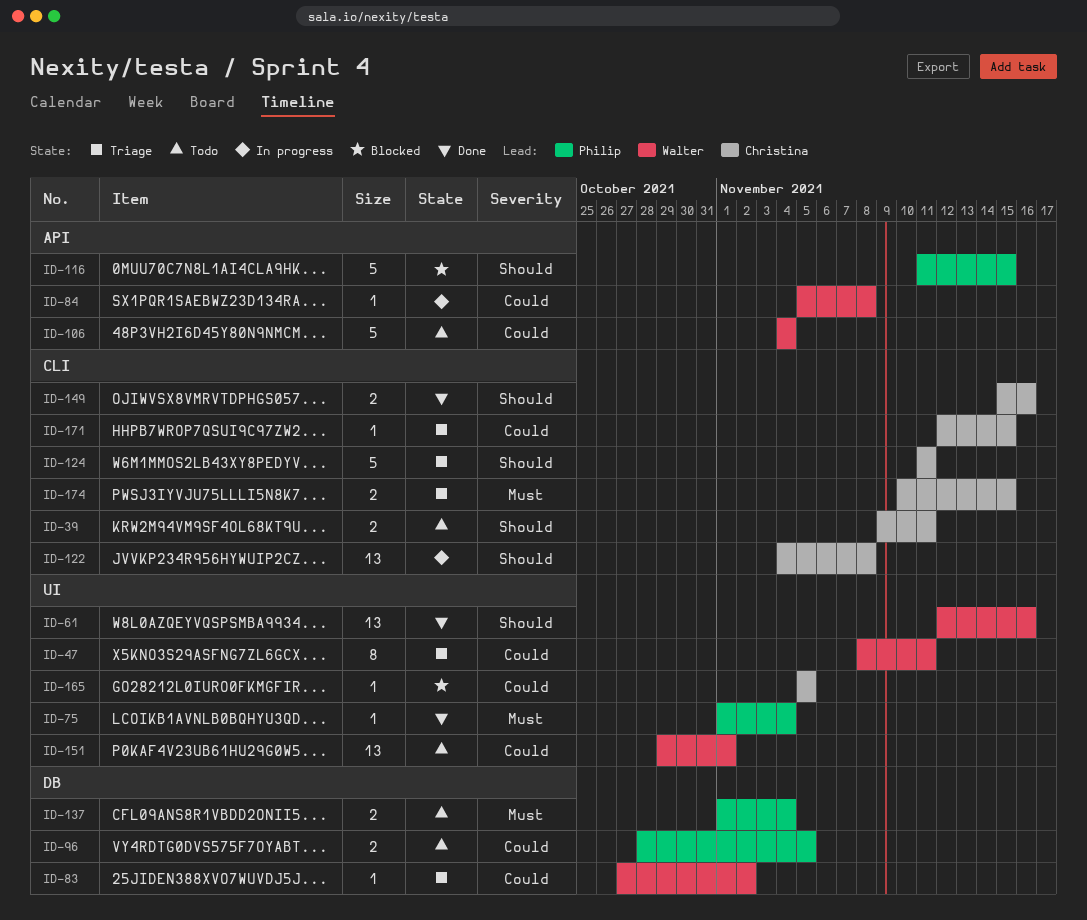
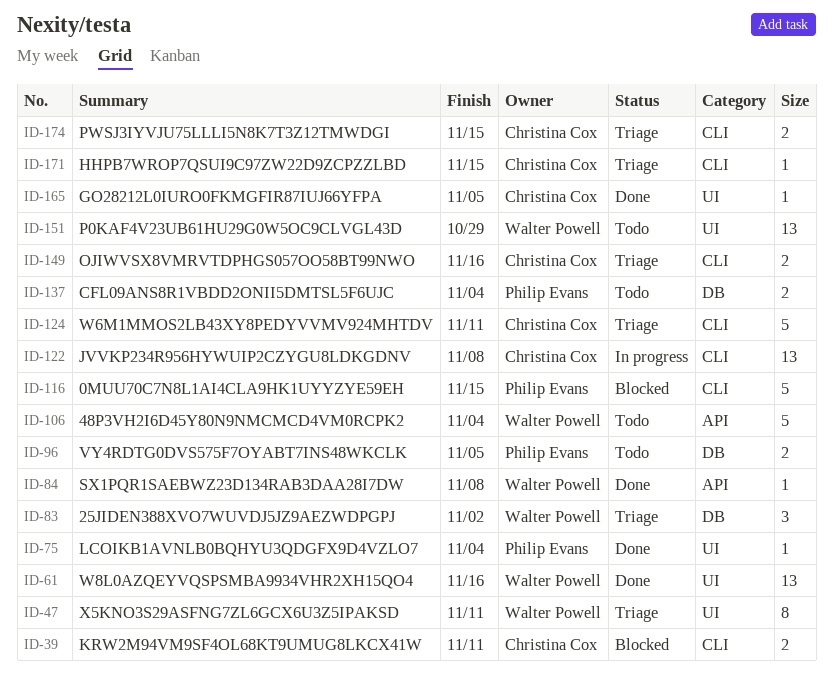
ID-39, status: Todo -> Blocked
ID-83, estimate: 1 -> 3
ID-84, status: In progress -> Done
ID-116, label: API -> CLI
ID-149, status: Done -> Triage
ID-151, due: Nov 1 -> Oct 29
ID-165, status: Blocked -> Done

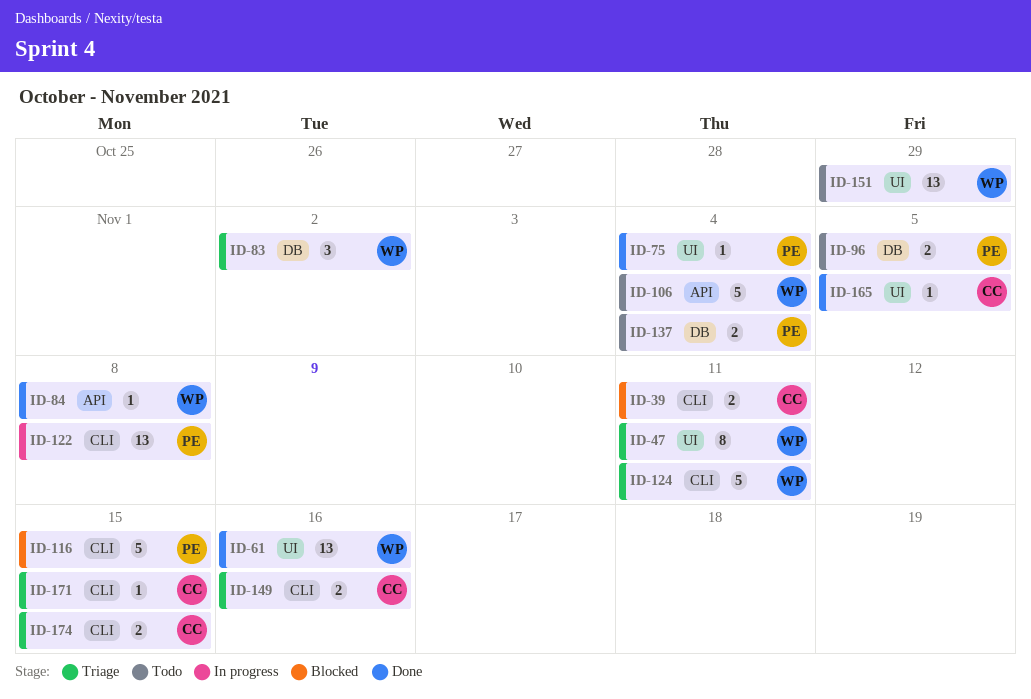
ID-122, owner: Christina Cox -> Philip Evans
ID-124, owner: Christina Cox -> Walter Powell

